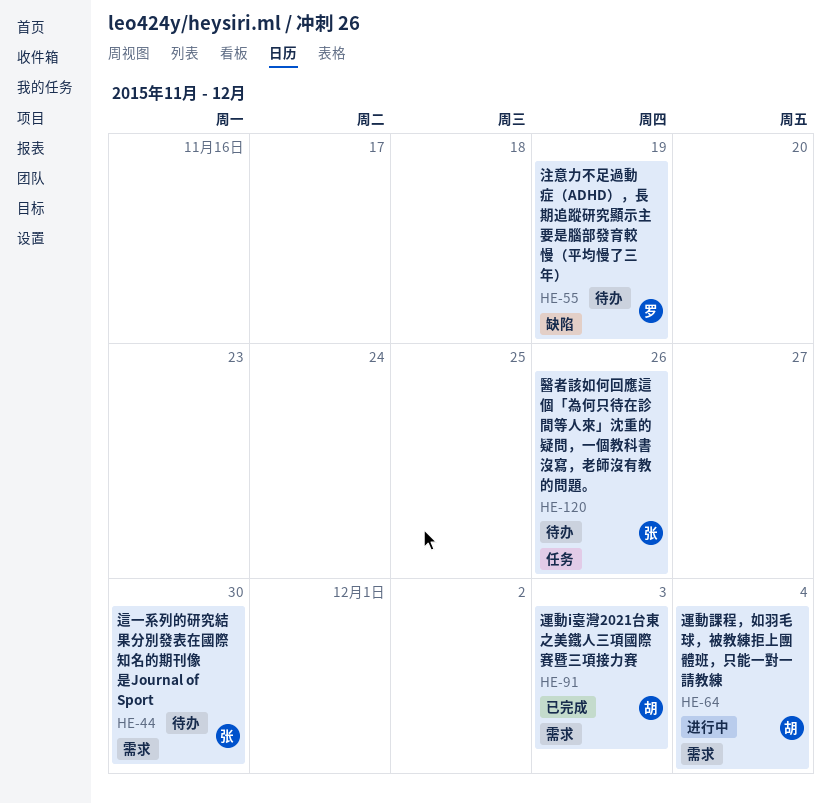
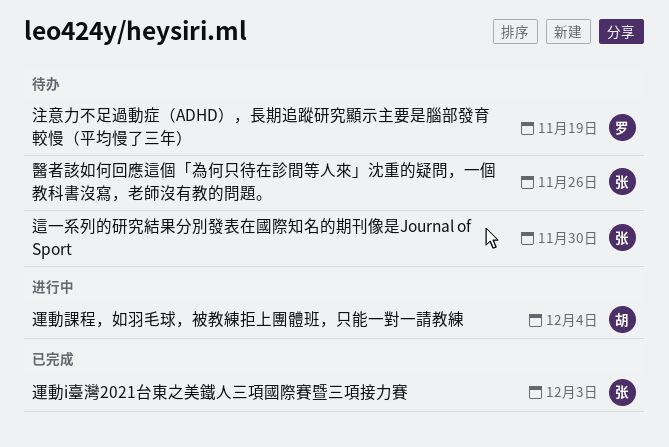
運動i臺灣2021台東之美鐵人三項國際賽暨三項接力賽, owner: 胡 -> 张

